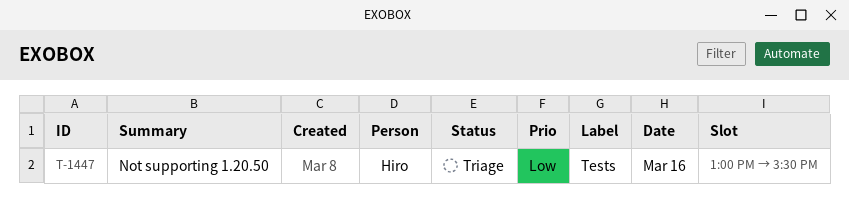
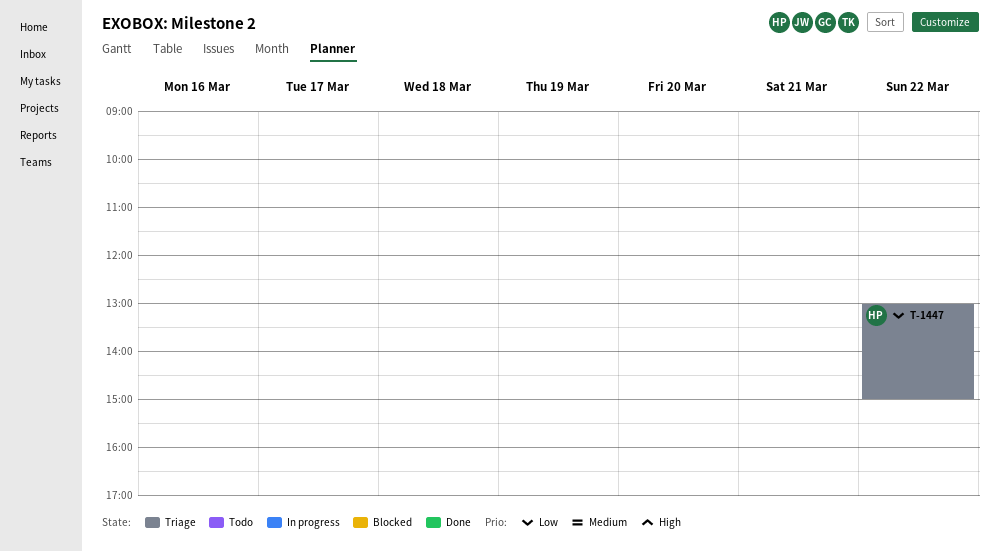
T-1447, day: Mar 16 -> Mar 22
T-1447, ends: 15:30 -> 15:00

